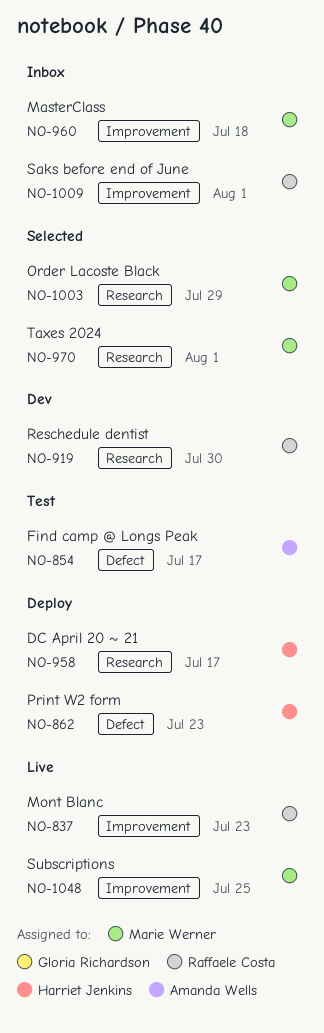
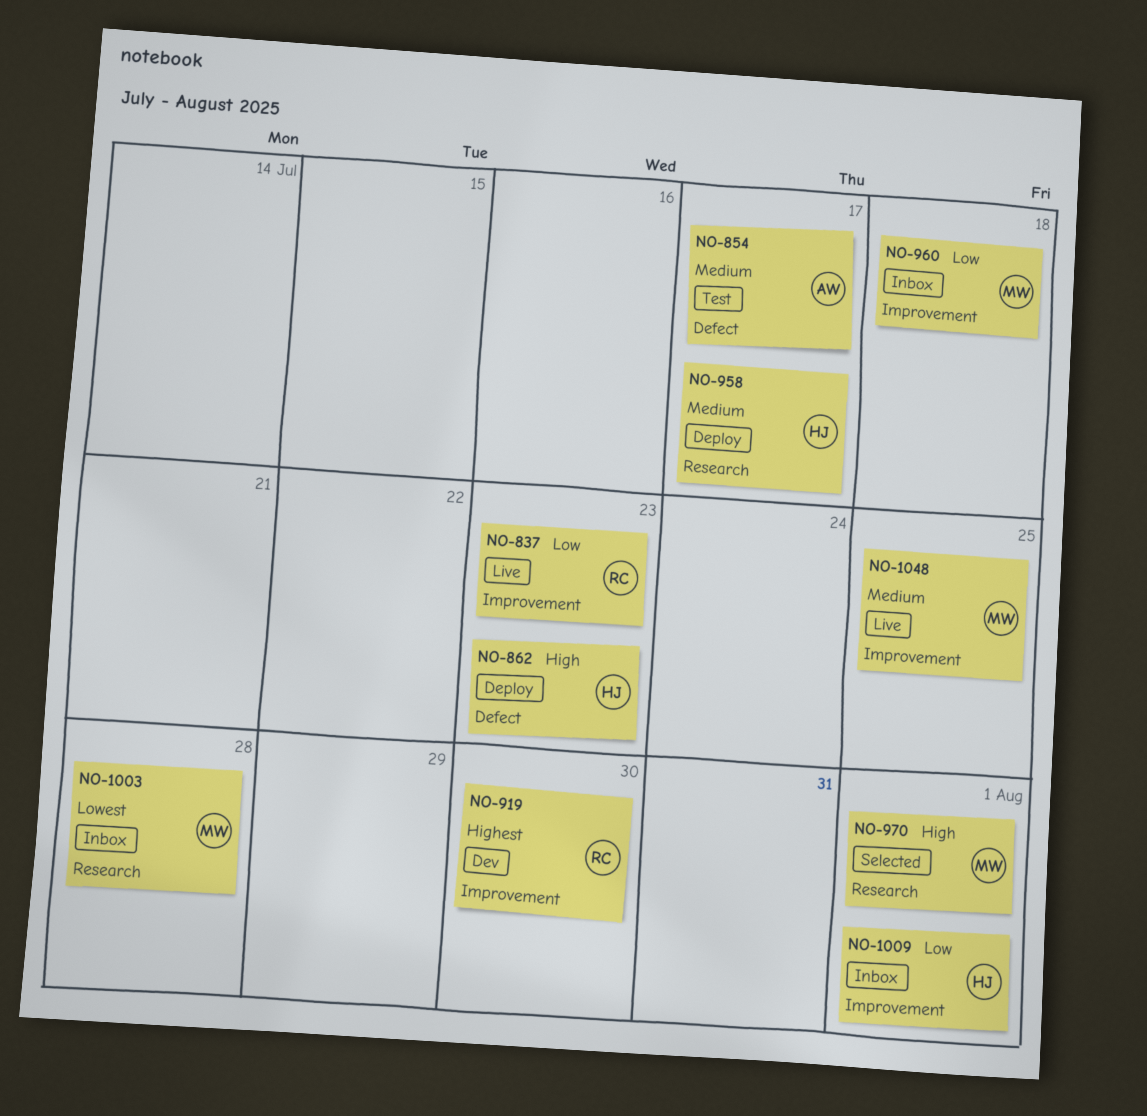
NO-919, label: Research -> Improvement
NO-1003, status: Selected -> Inbox
NO-1003, due: Jul 29 -> Jul 28
NO-1009, owner: Raffaele Costa -> Harriet Jenkins

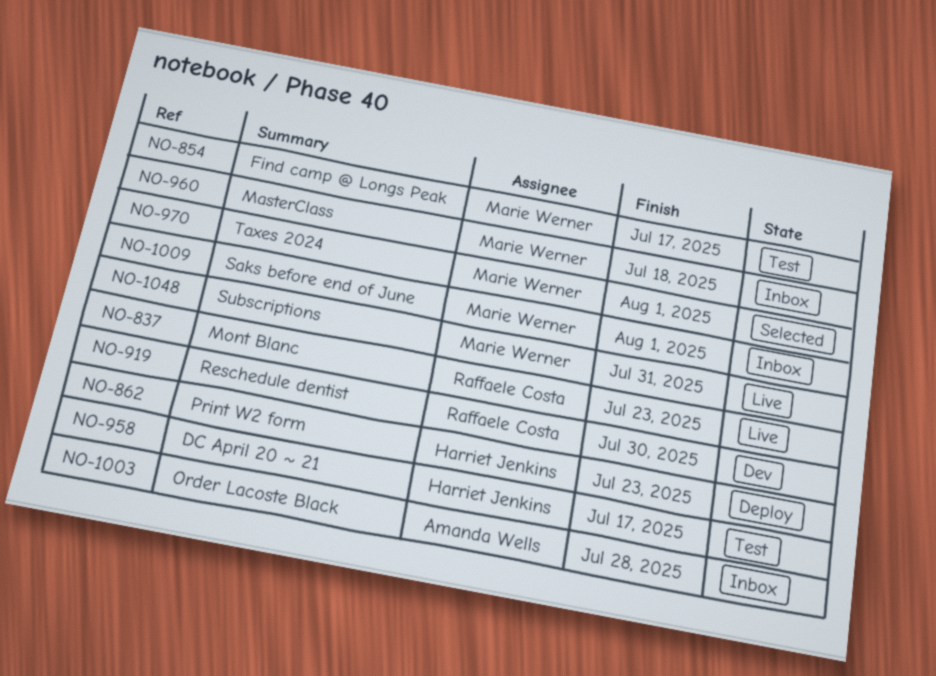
NO-854, owner: Amanda Wells -> Marie Werner
NO-958, status: Deploy -> Test
NO-1003, owner: Marie Werner -> Amanda Wells
NO-1009, owner: Harriet Jenkins -> Marie Werner
NO-1048, due: Jul 25 -> Jul 31

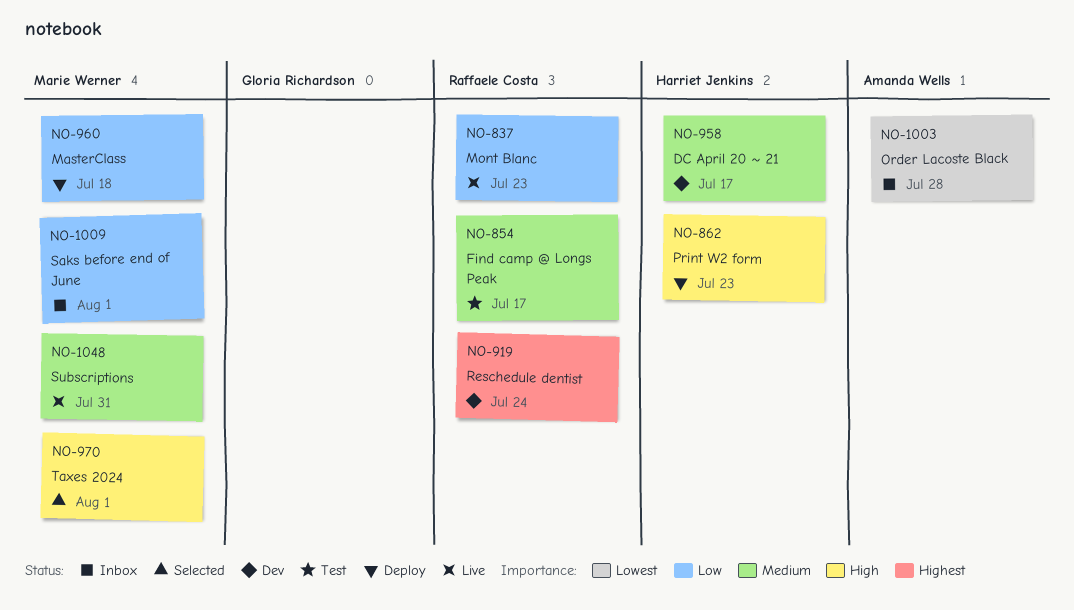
NO-854, owner: Marie Werner -> Raffaele Costa
NO-919, due: Jul 30 -> Jul 24
NO-958, status: Test -> Dev
NO-960, status: Inbox -> Deploy

